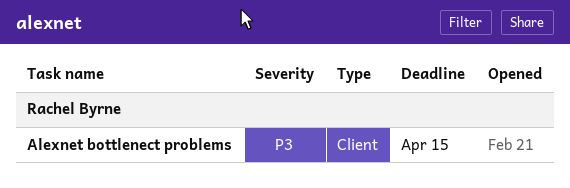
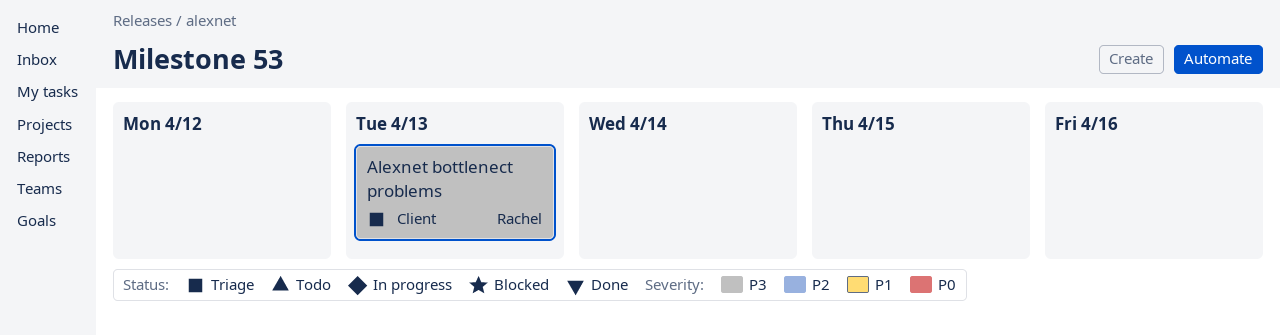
Alexnet bottlenect problems, due: Apr 15 -> Apr 13

